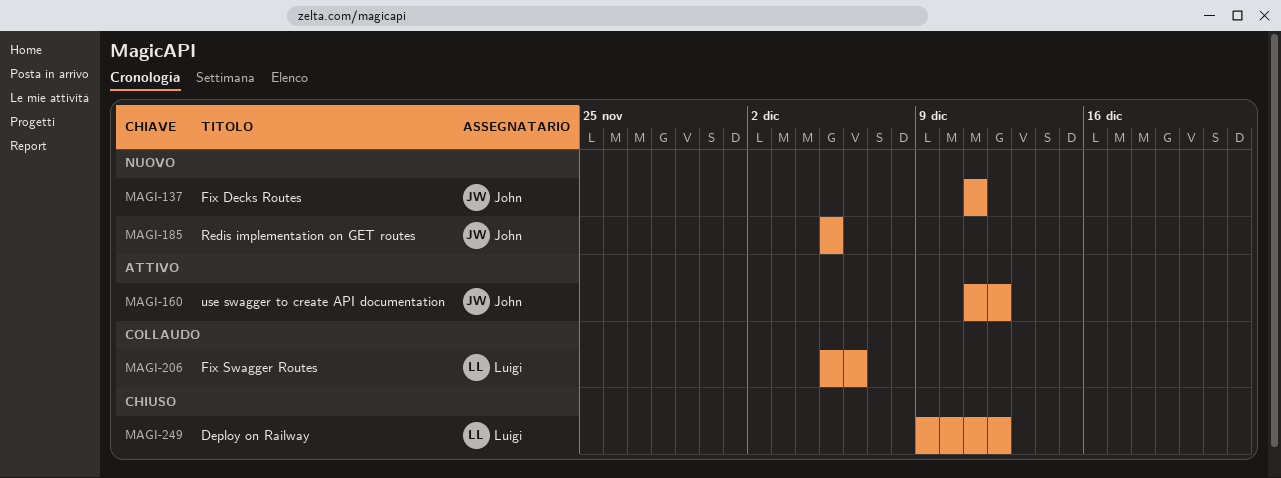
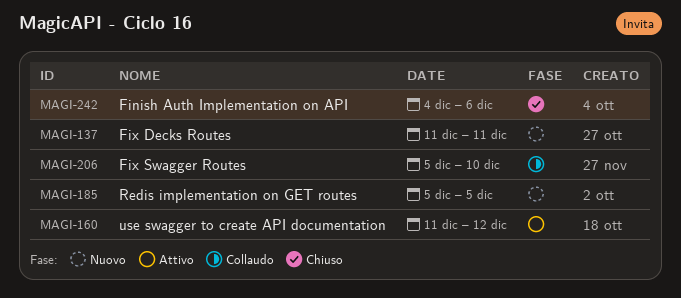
MAGI-206, due: Dec 6 -> Dec 10
MAGI-242: none -> present
MAGI-249: present -> none

